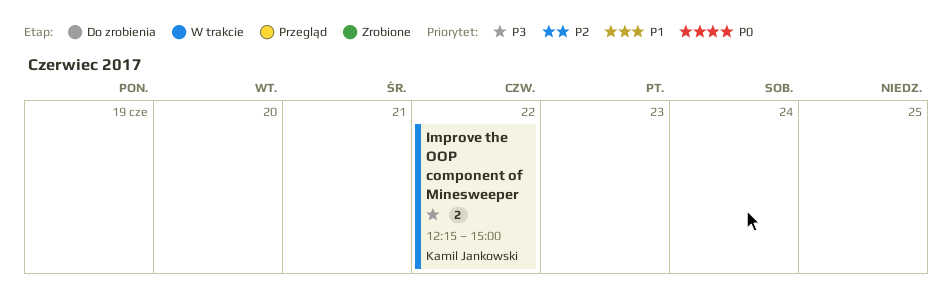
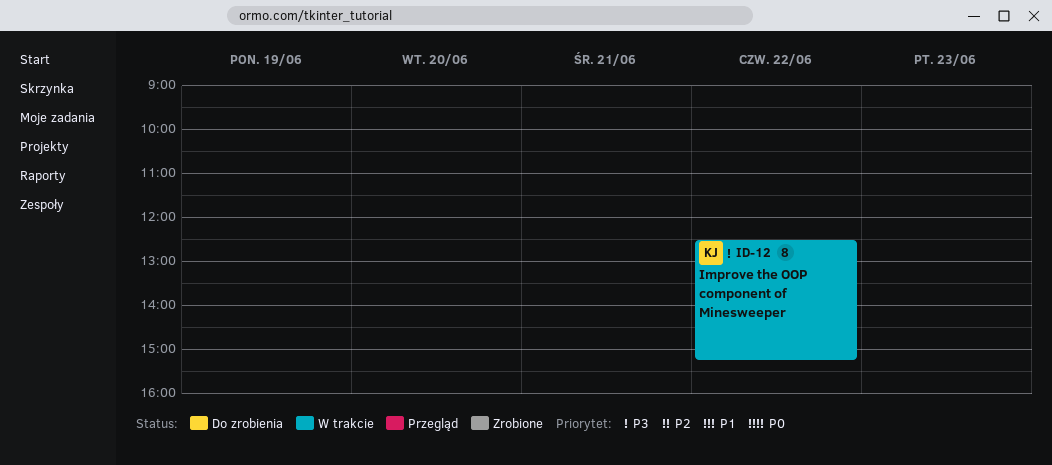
Improve the OOP component of Minesweeper, estimate: 2 -> 8
Improve the OOP component of Minesweeper, begins: 12:15 -> 12:30
Improve the OOP component of Minesweeper, ends: 15:00 -> 15:15

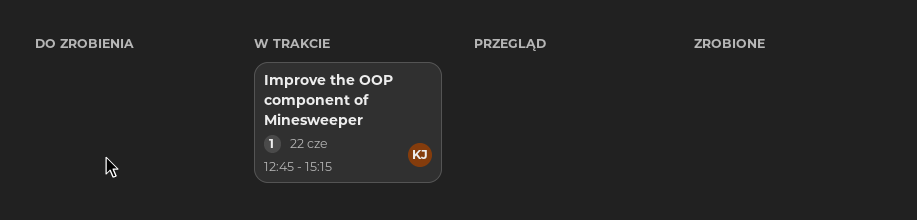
Improve the OOP component of Minesweeper, estimate: 8 -> 1
Improve the OOP component of Minesweeper, begins: 12:30 -> 12:45

